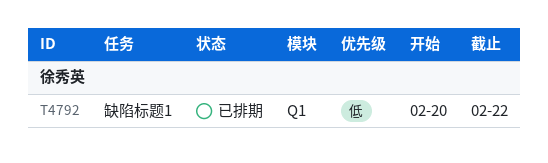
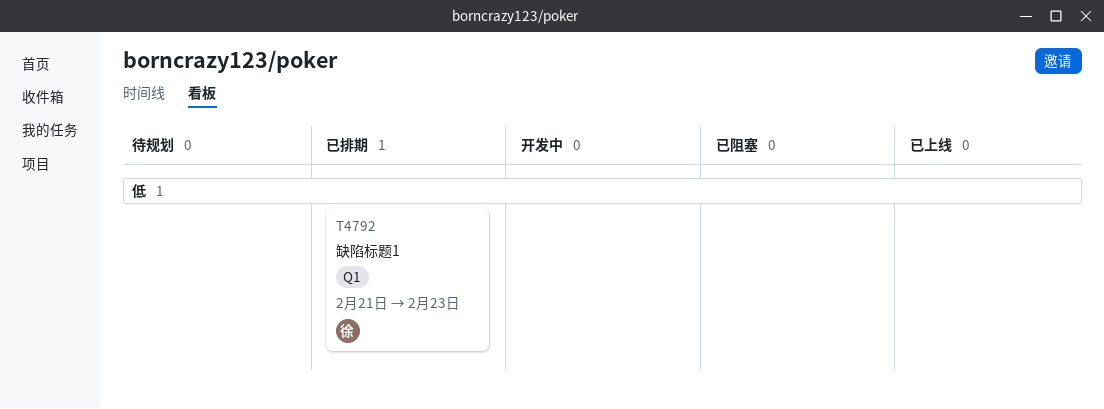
T4792, start: Feb 20 -> Feb 21
T4792, due: Feb 22 -> Feb 23

